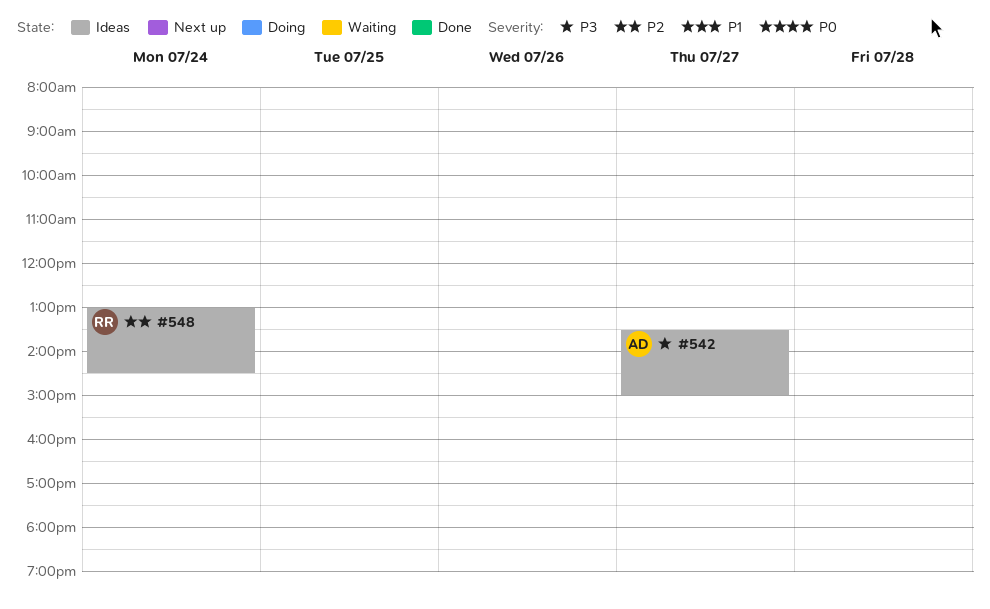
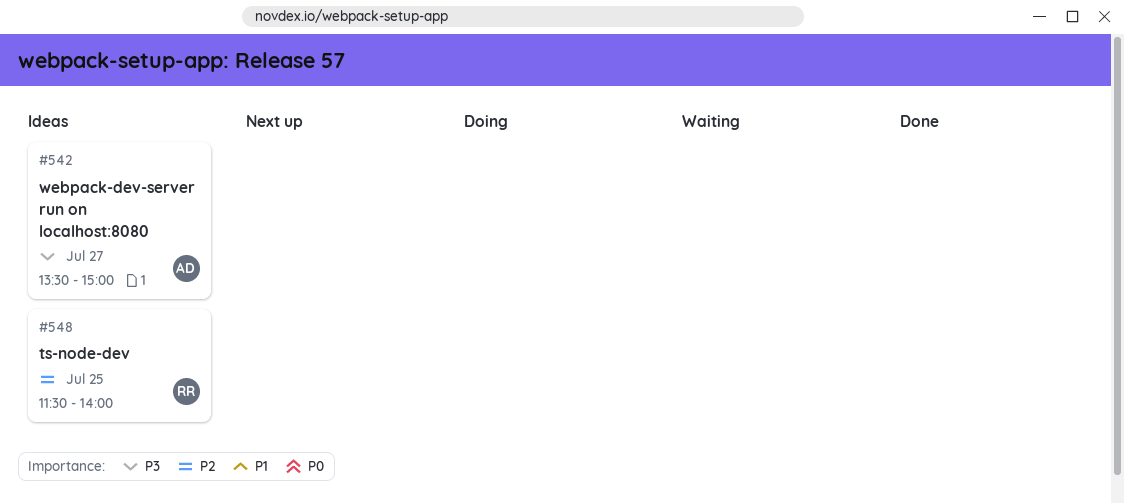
#548, day: Jul 24 -> Jul 25
#548, begins: 13:00 -> 11:30
#548, ends: 14:30 -> 14:00

